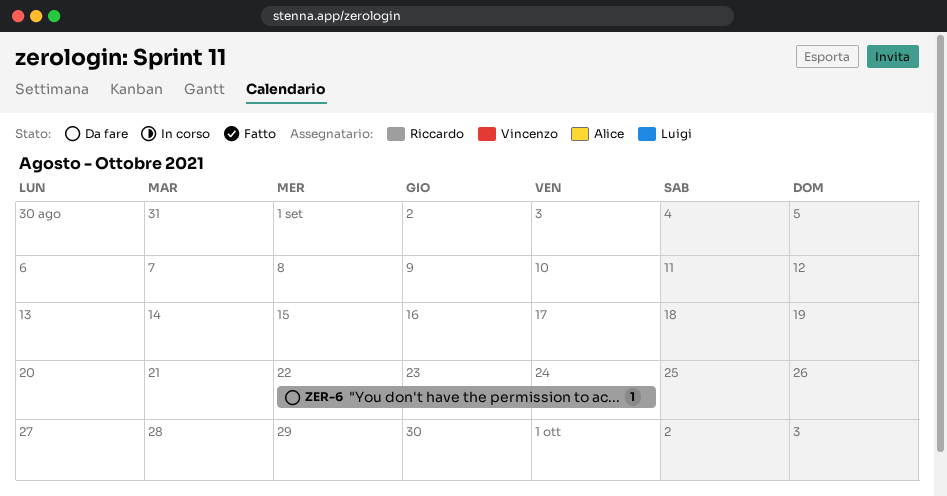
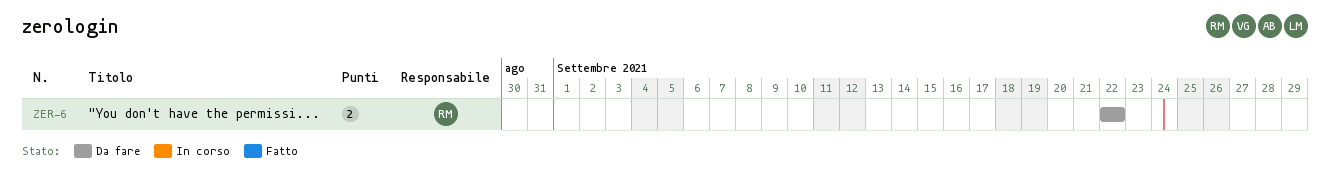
ZER-6, estimate: 1 -> 2
ZER-6, due: Sep 24 -> Sep 22

